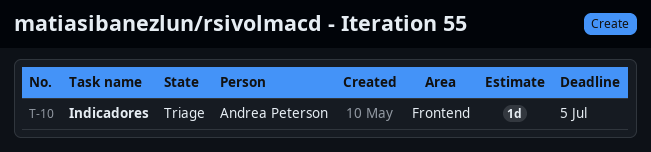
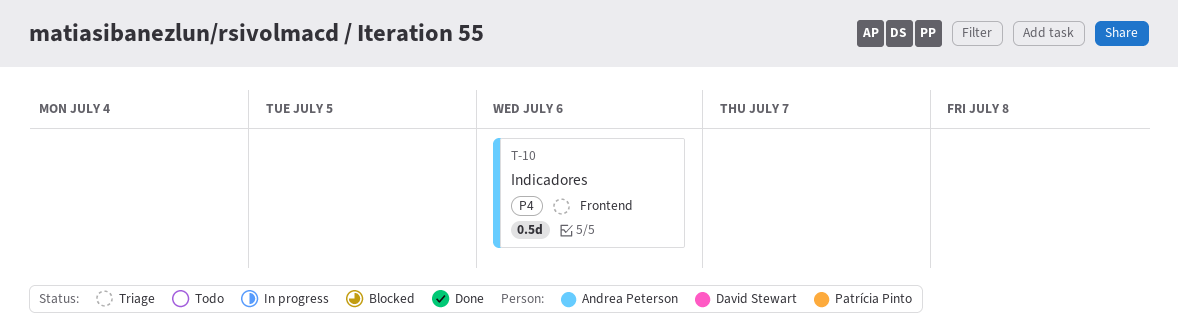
T-10, estimate: 1d -> 0.5d
T-10, due: Jul 5 -> Jul 6

